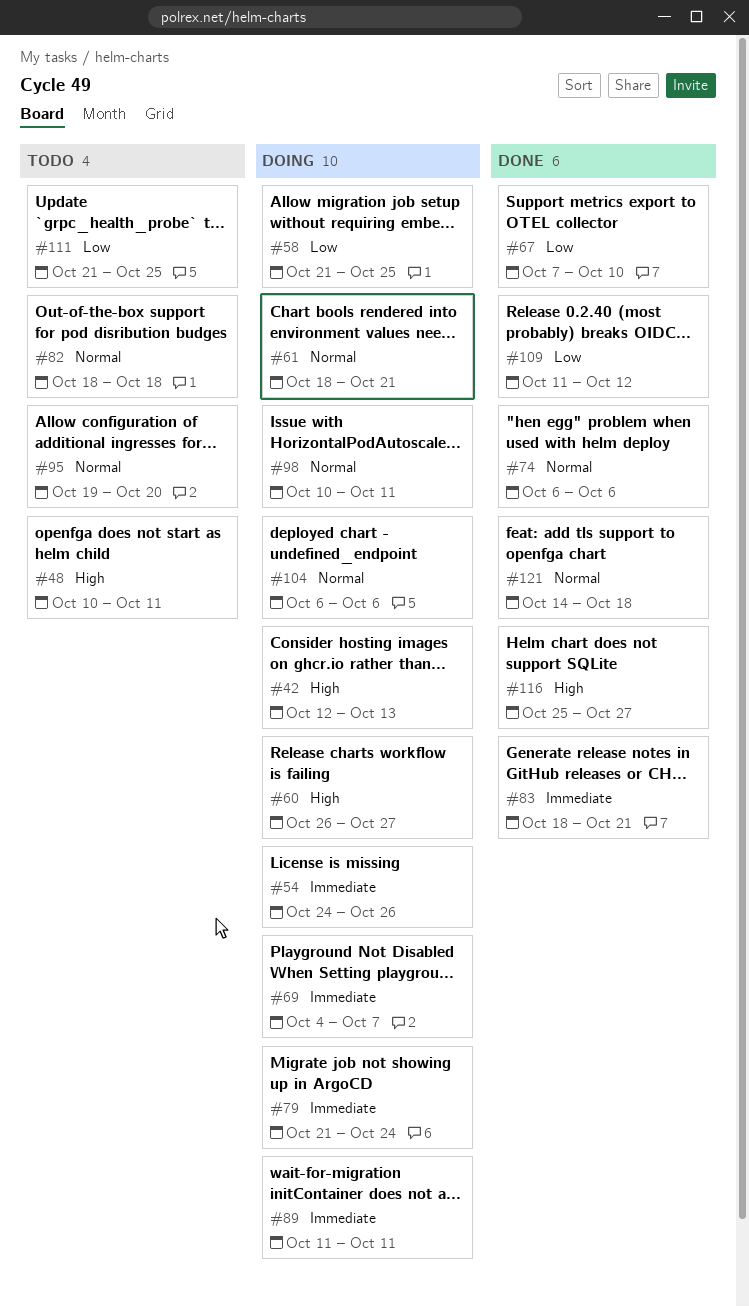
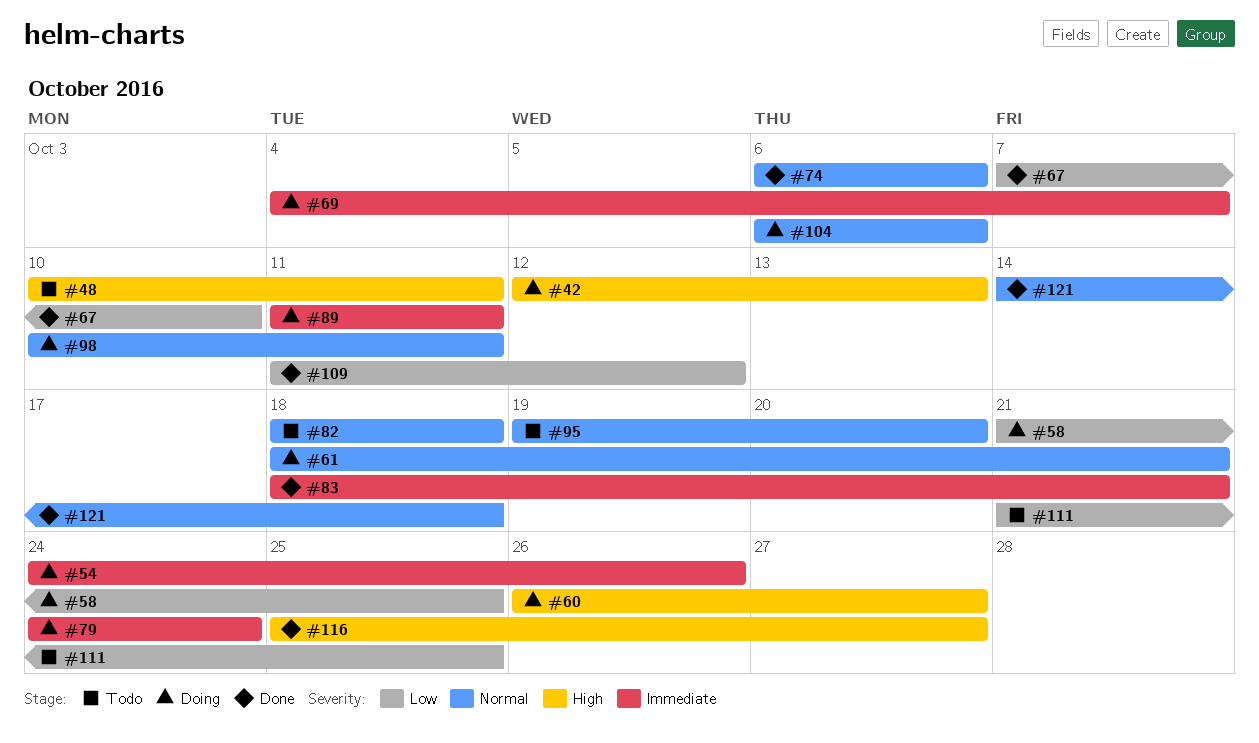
#79, start: Oct 21 -> Oct 24

